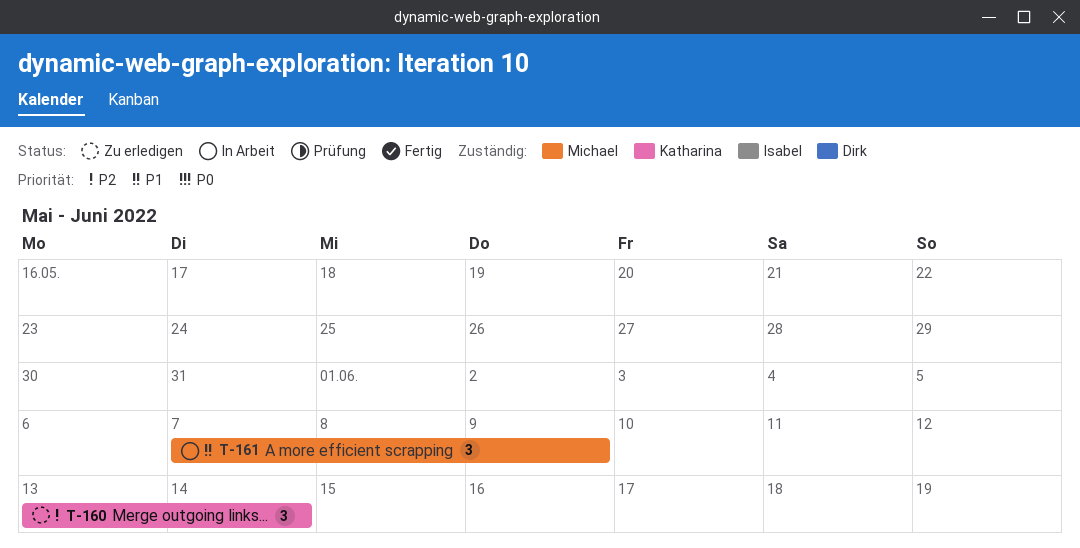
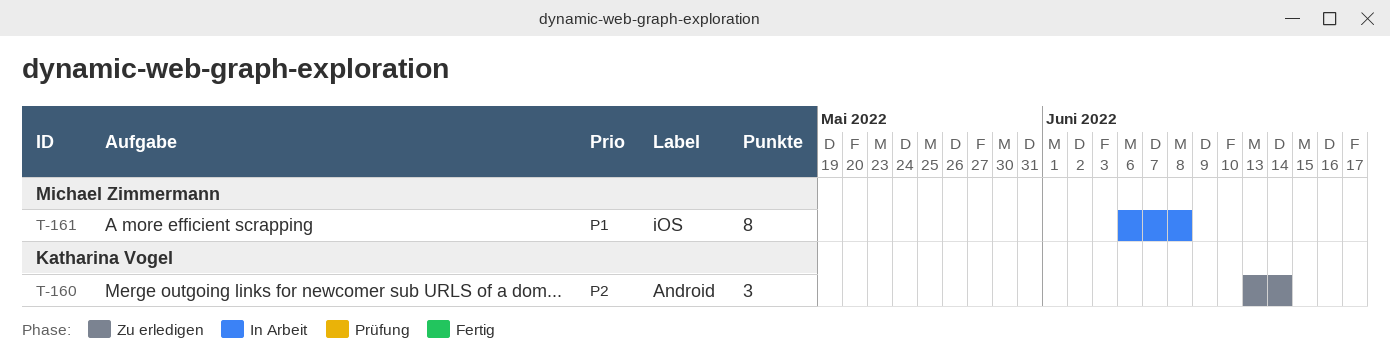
T-161, estimate: 3 -> 8
T-161, start: Jun 7 -> Jun 6
T-161, due: Jun 9 -> Jun 8

